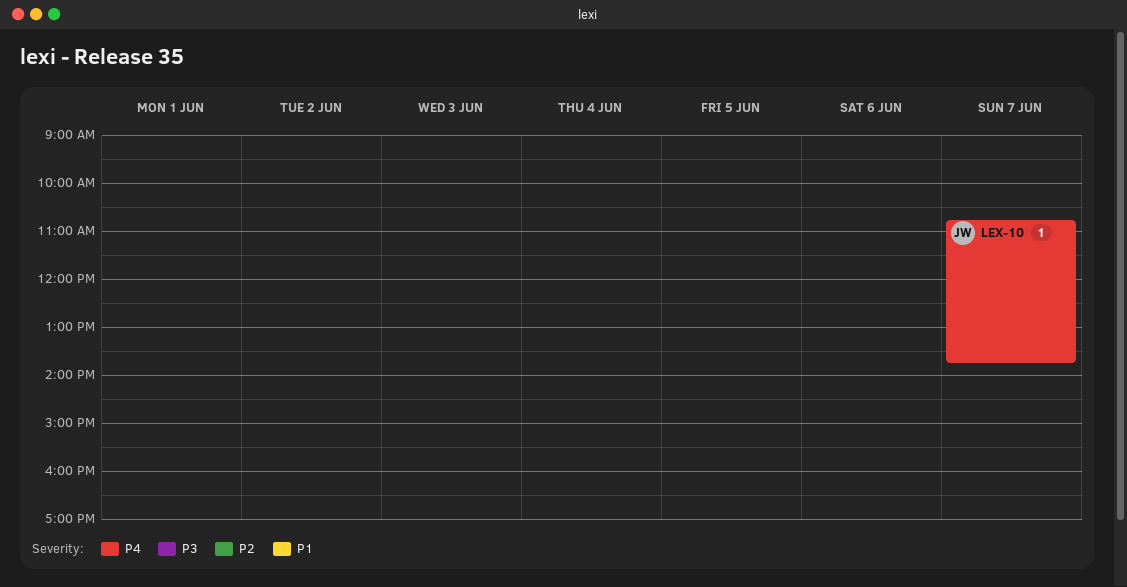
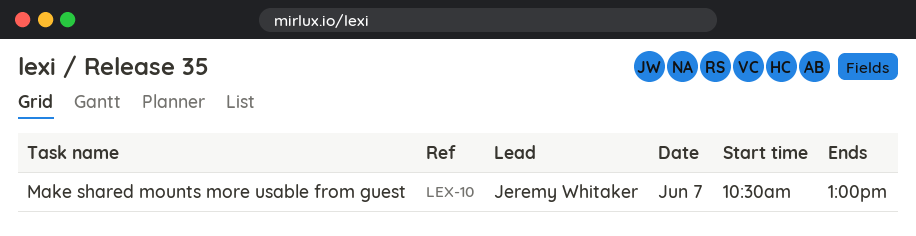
LEX-10, begins: 10:45 -> 10:30
LEX-10, ends: 13:45 -> 13:00

